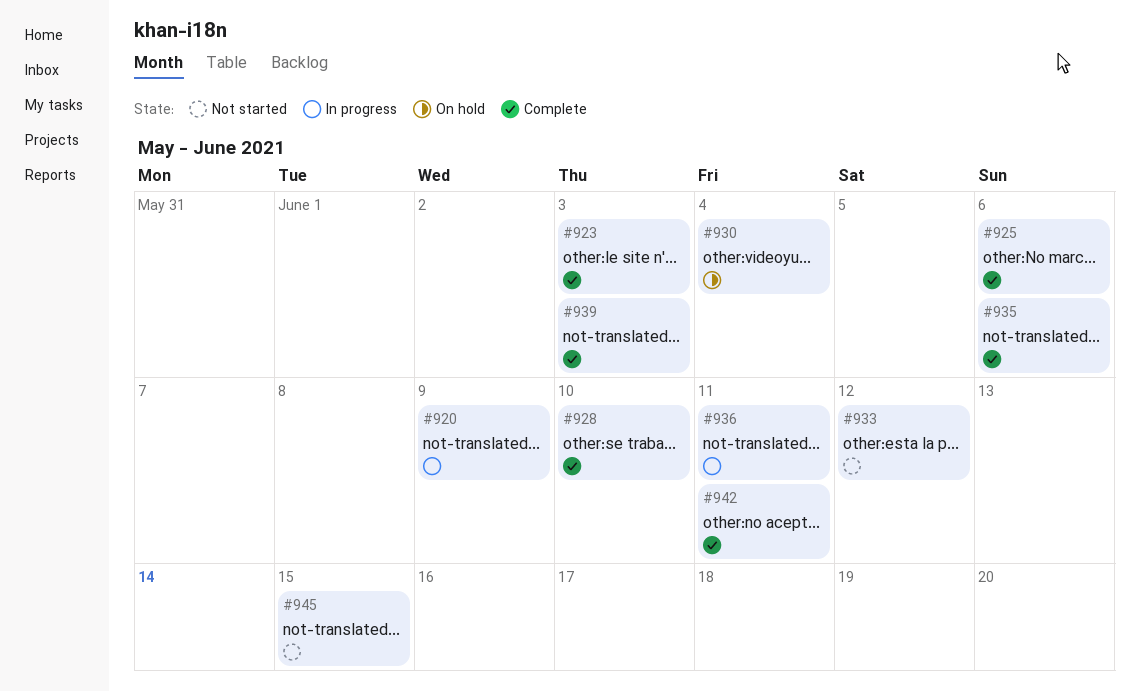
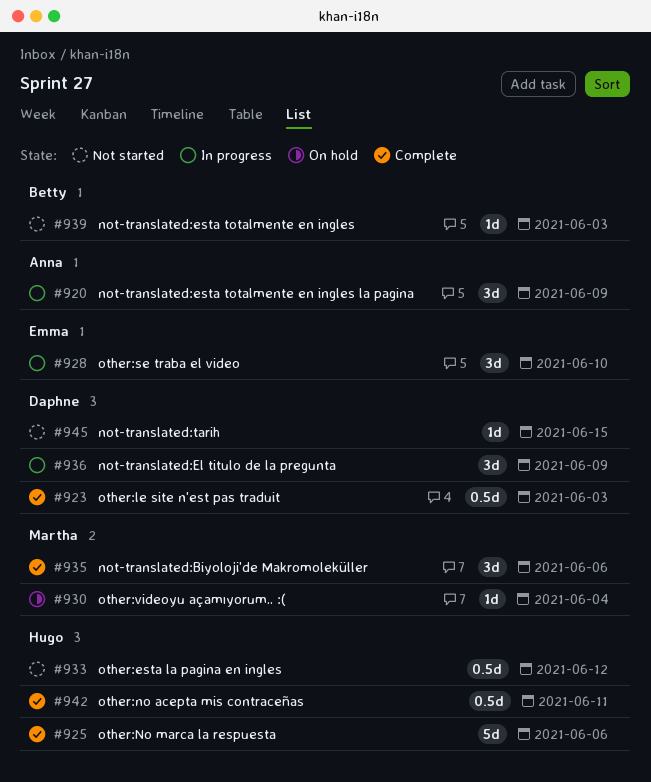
#928, status: Complete -> In progress
#936, due: Jun 11 -> Jun 9
#939, status: Complete -> Not started

